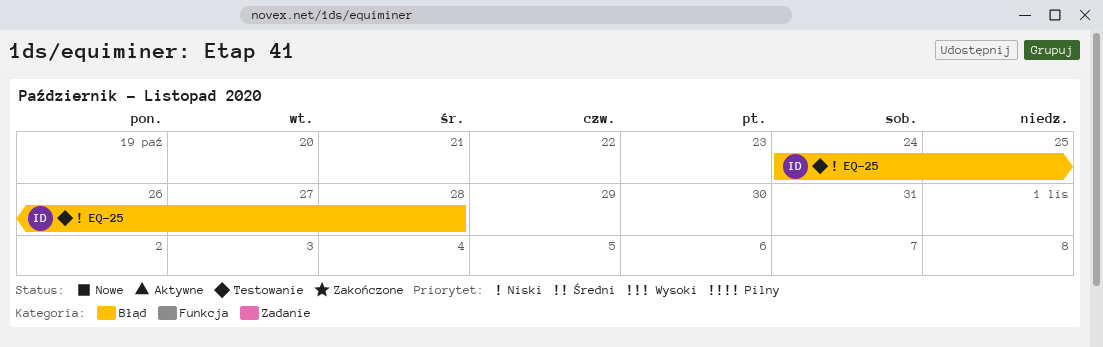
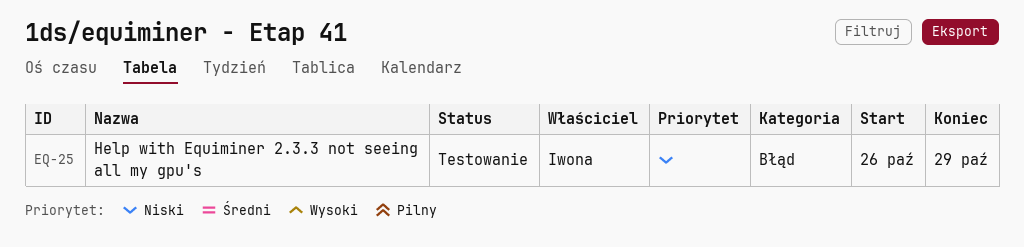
EQ-25, start: Oct 24 -> Oct 26
EQ-25, due: Oct 28 -> Oct 29

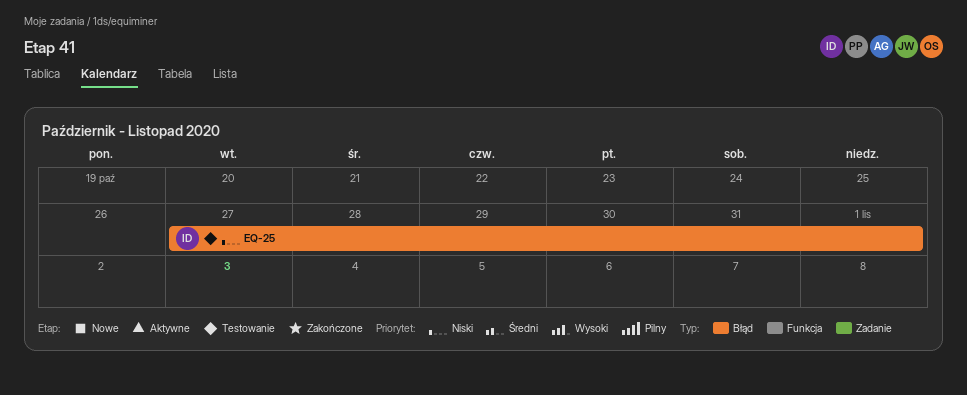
EQ-25, start: Oct 26 -> Oct 27
EQ-25, due: Oct 29 -> Nov 1

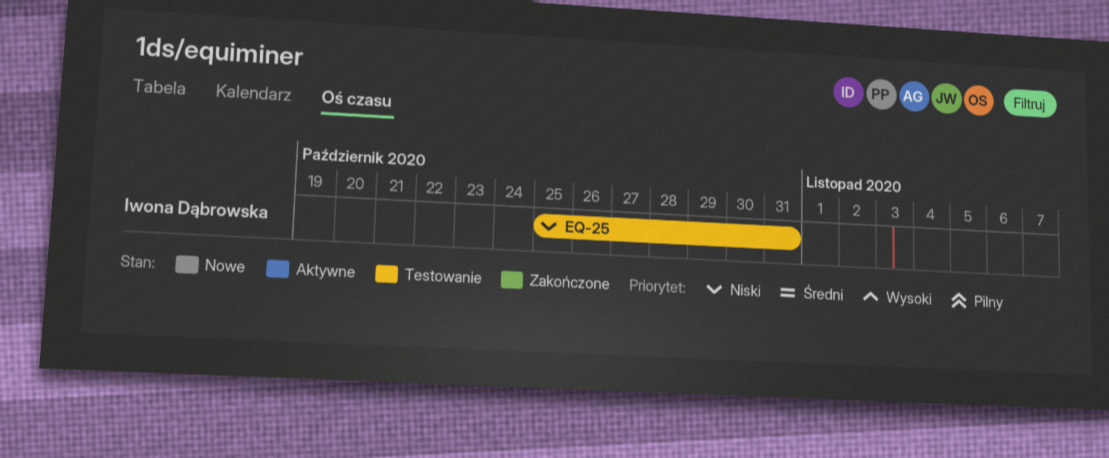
EQ-25, start: Oct 27 -> Oct 25
EQ-25, due: Nov 1 -> Oct 31

